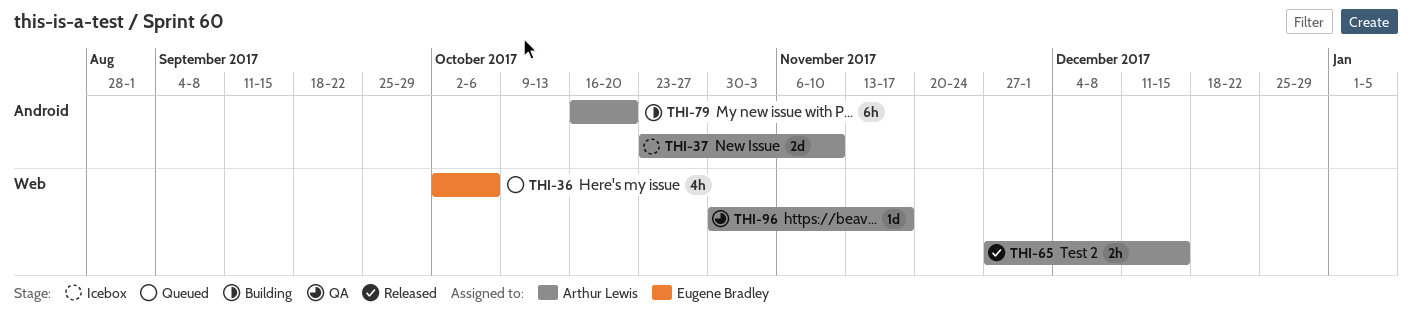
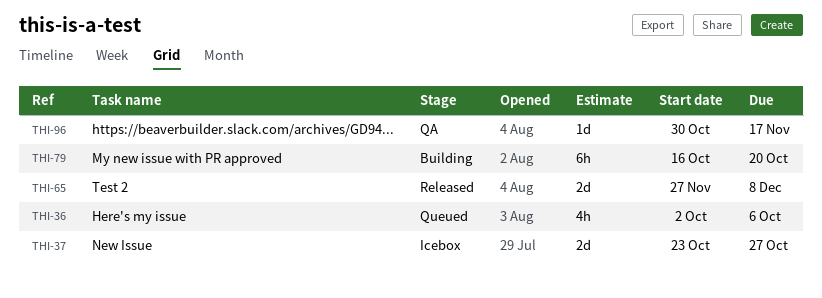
THI-37, due: Nov 10 -> Oct 27
THI-65, estimate: 2h -> 2d
THI-65, due: Dec 15 -> Dec 8

